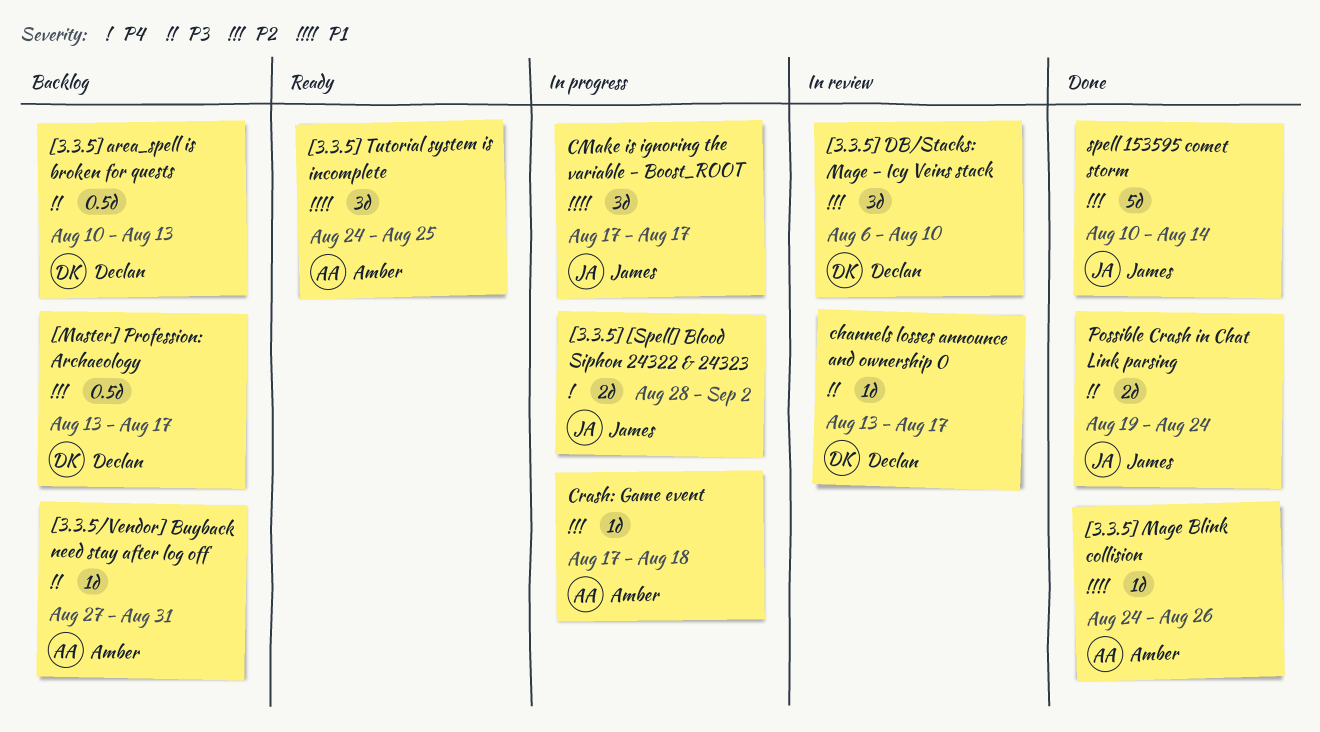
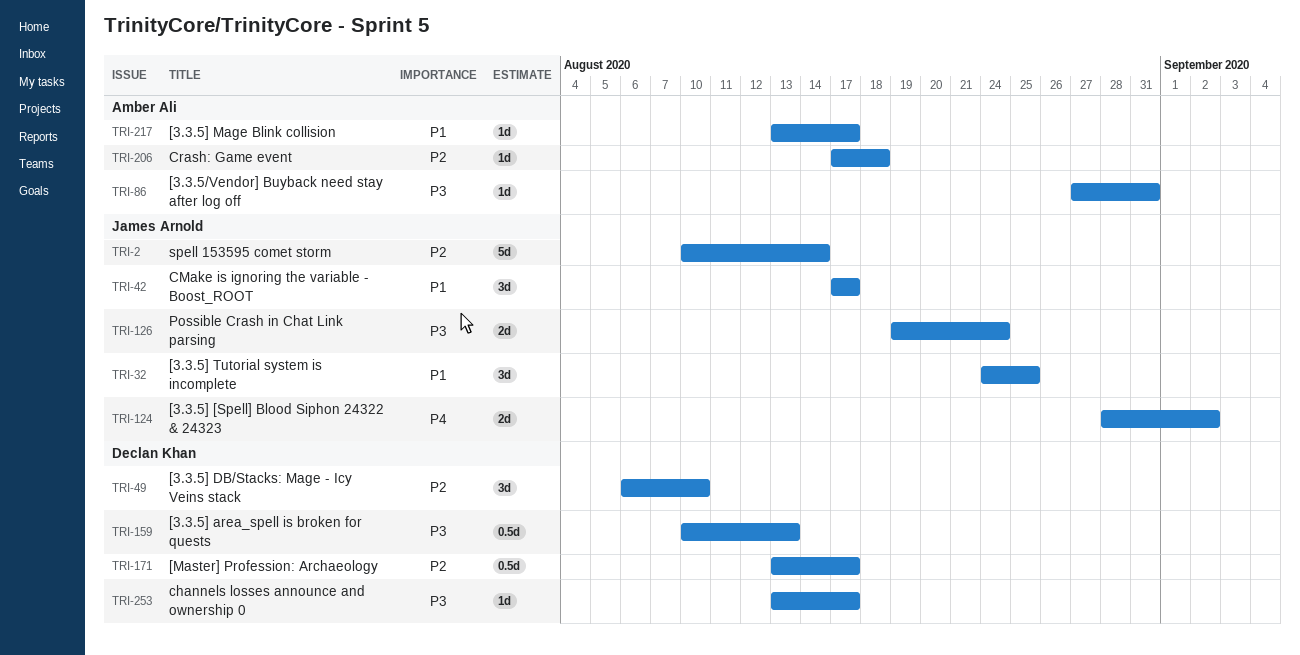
[3.3.5] Mage Blink collision, start: Aug 24 -> Aug 13
[3.3.5] Mage Blink collision, due: Aug 26 -> Aug 17
[3.3.5] Tutorial system is incomplete, owner: Amber Ali -> James Arnold

